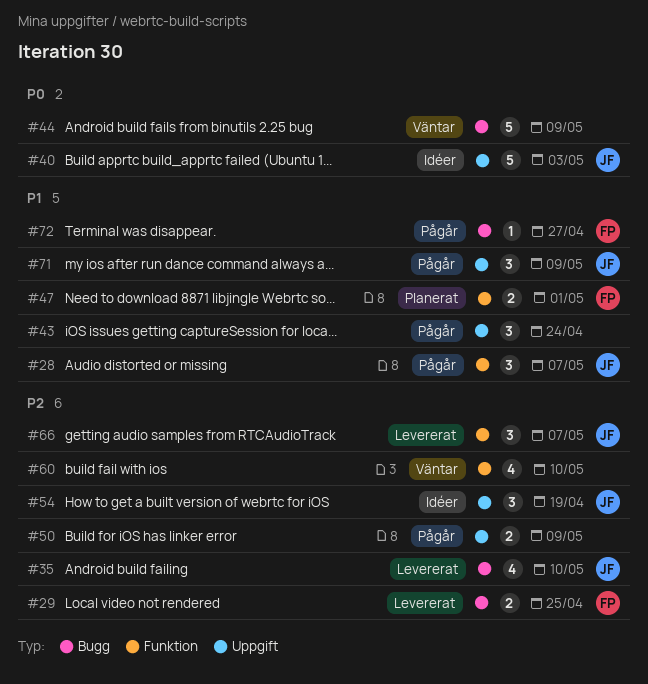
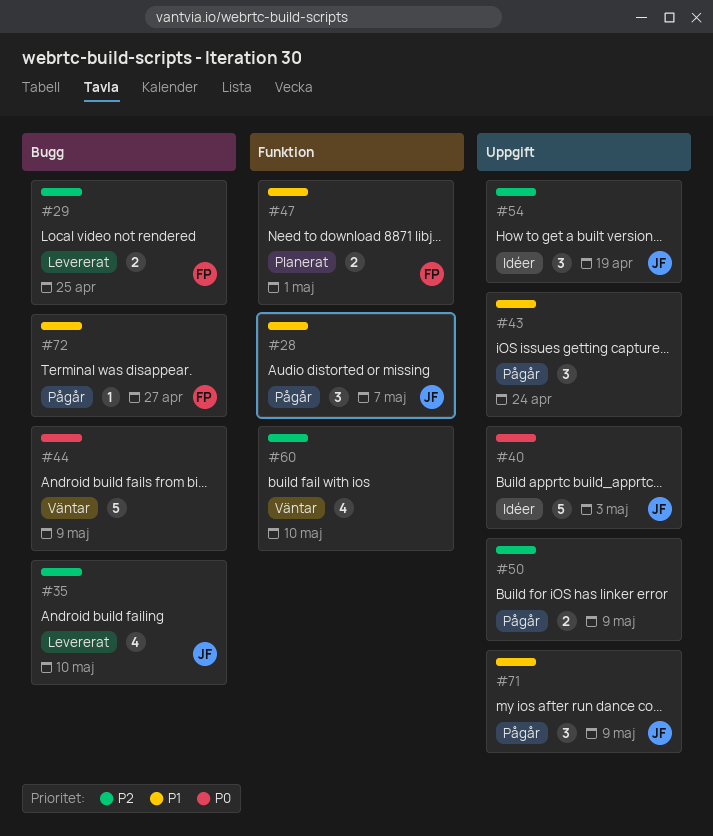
#66: present -> none

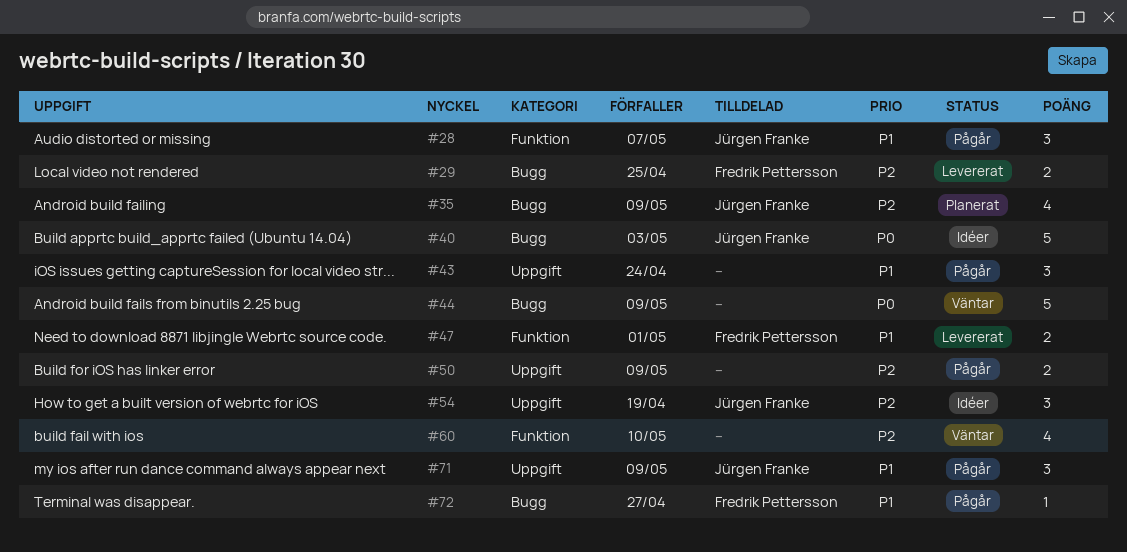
#35, status: Levererat -> Planerat
#35, due: May 10 -> May 9
#40, label: Uppgift -> Bugg
#47, status: Planerat -> Levererat

